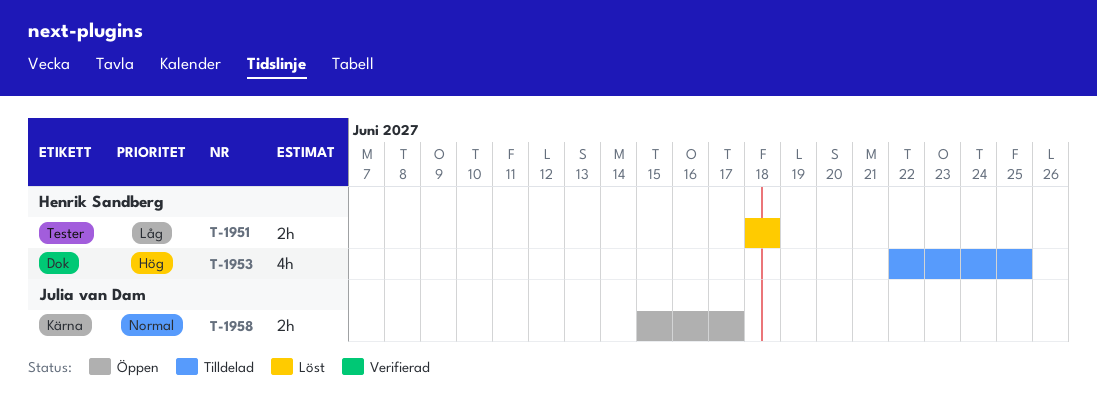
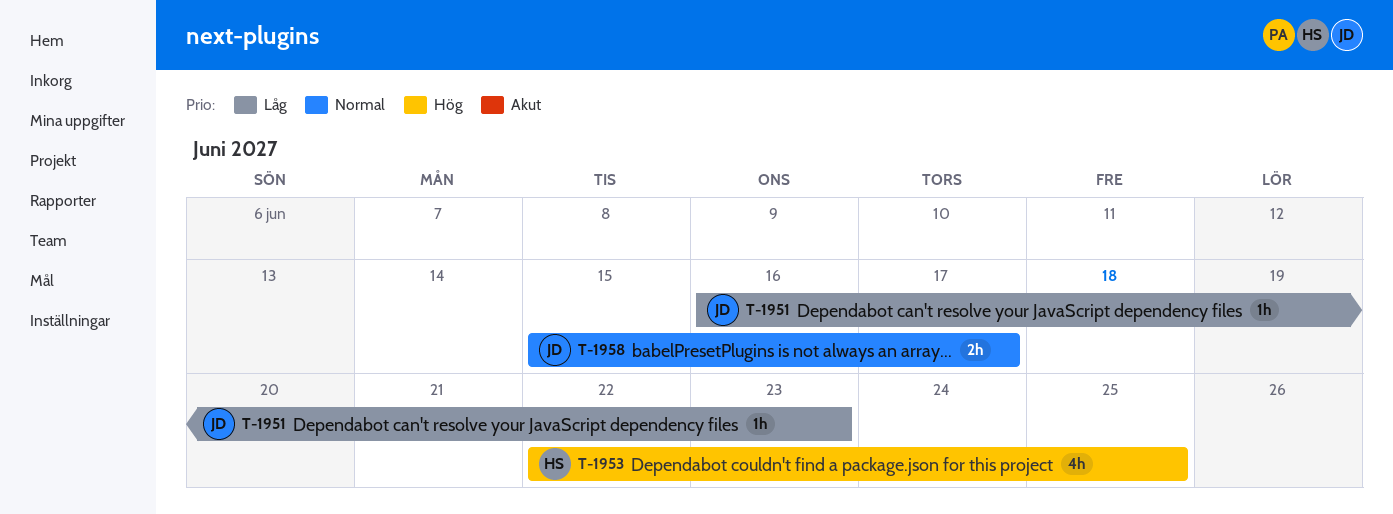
T-1951, owner: Henrik Sandberg -> Julia van Dam
T-1951, estimate: 2h -> 1h
T-1951, start: Jun 18 -> Jun 16
T-1951, due: Jun 18 -> Jun 23

